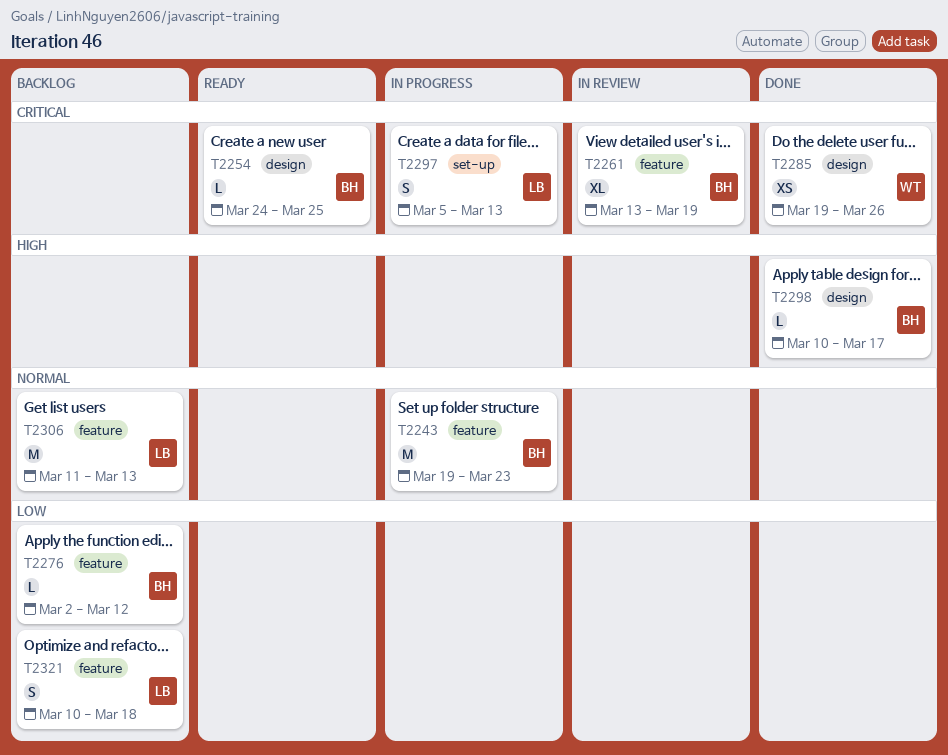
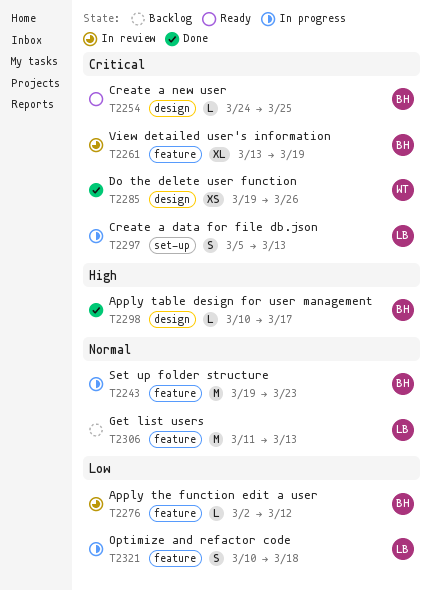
T2276, status: Backlog -> In review
T2321, status: Backlog -> In progress

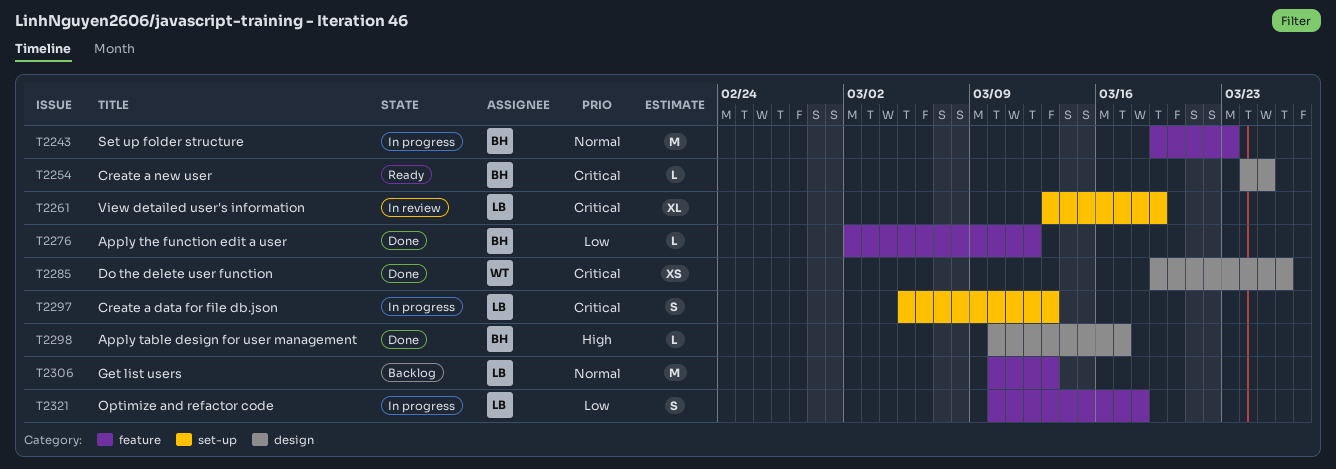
T2261, owner: BH -> LB
T2261, label: feature -> set-up
T2276, status: In review -> Done
T2306, start: Mar 11 -> Mar 10

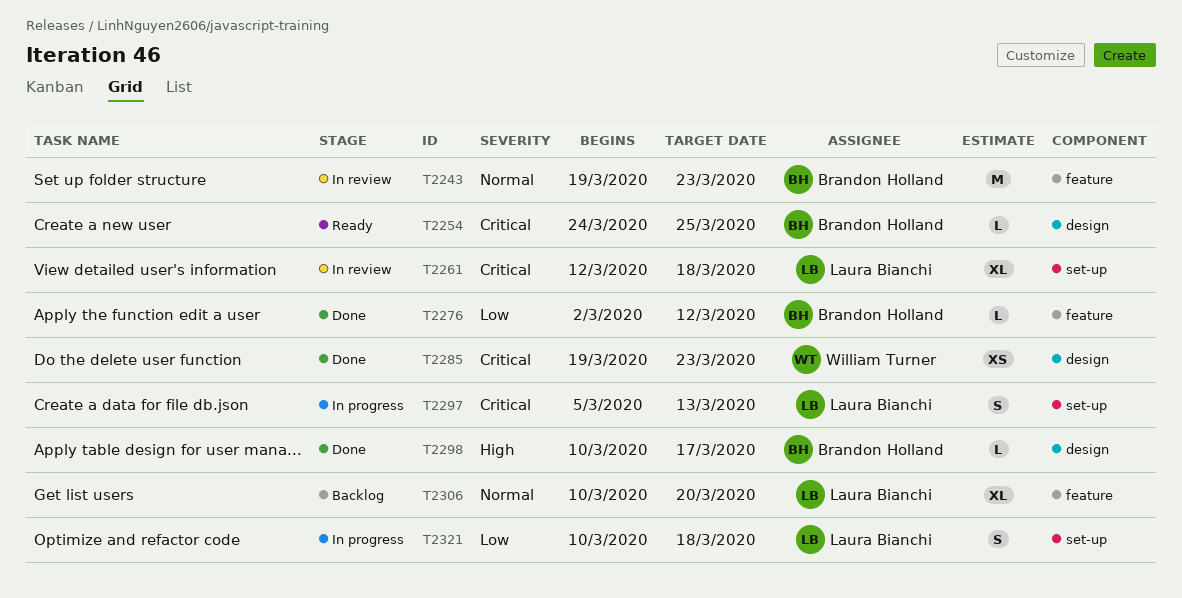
T2243, status: In progress -> In review
T2261, start: Mar 13 -> Mar 12
T2261, due: Mar 19 -> Mar 18
T2285, due: Mar 26 -> Mar 23
T2306, estimate: M -> XL
T2306, due: Mar 13 -> Mar 20
T2321, label: feature -> set-up

